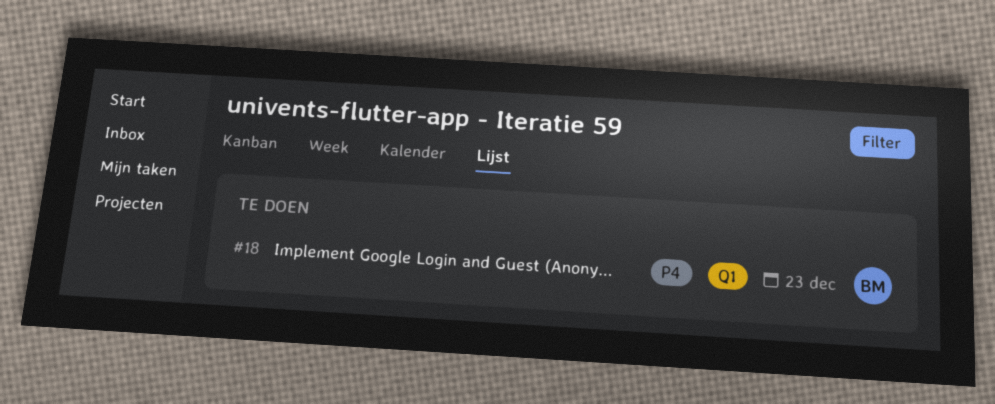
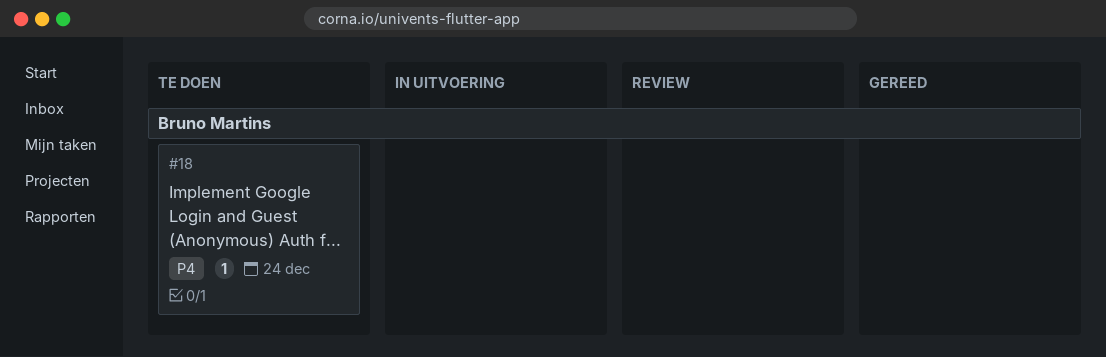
#18, due: Dec 23 -> Dec 24

